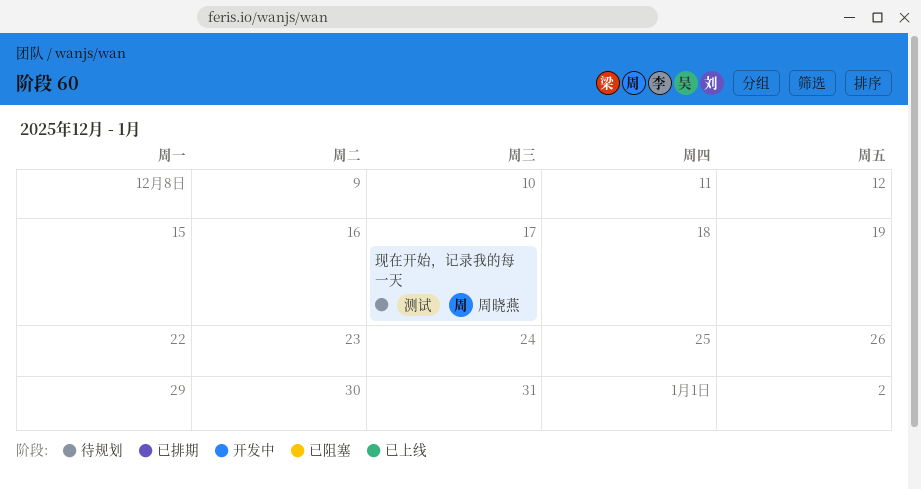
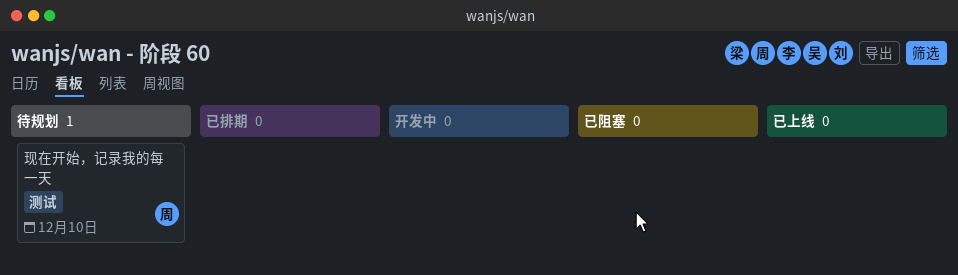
现在开始，记录我的每一天, due: Dec 17 -> Dec 10

